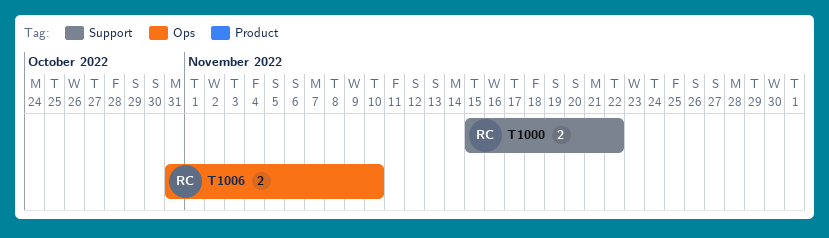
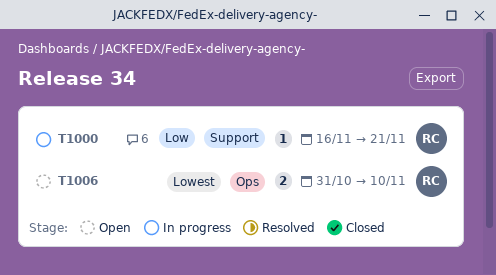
T1000, estimate: 2 -> 1
T1000, start: Nov 15 -> Nov 16
T1000, due: Nov 22 -> Nov 21

